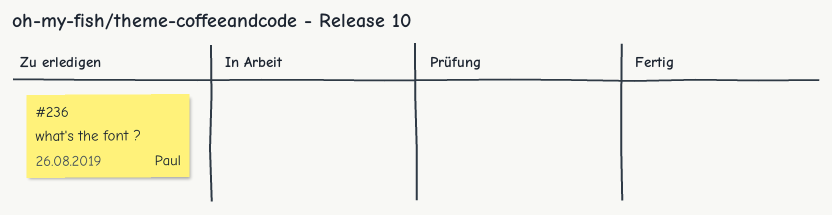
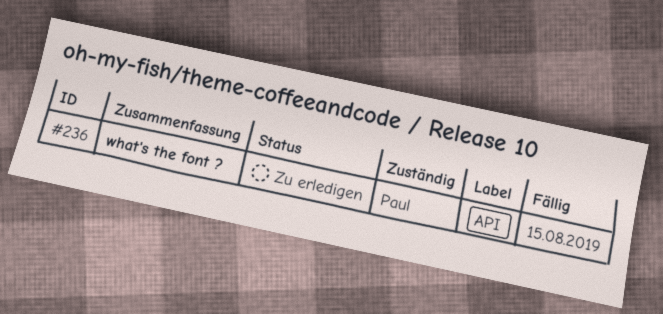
#236, due: Aug 26 -> Aug 15

